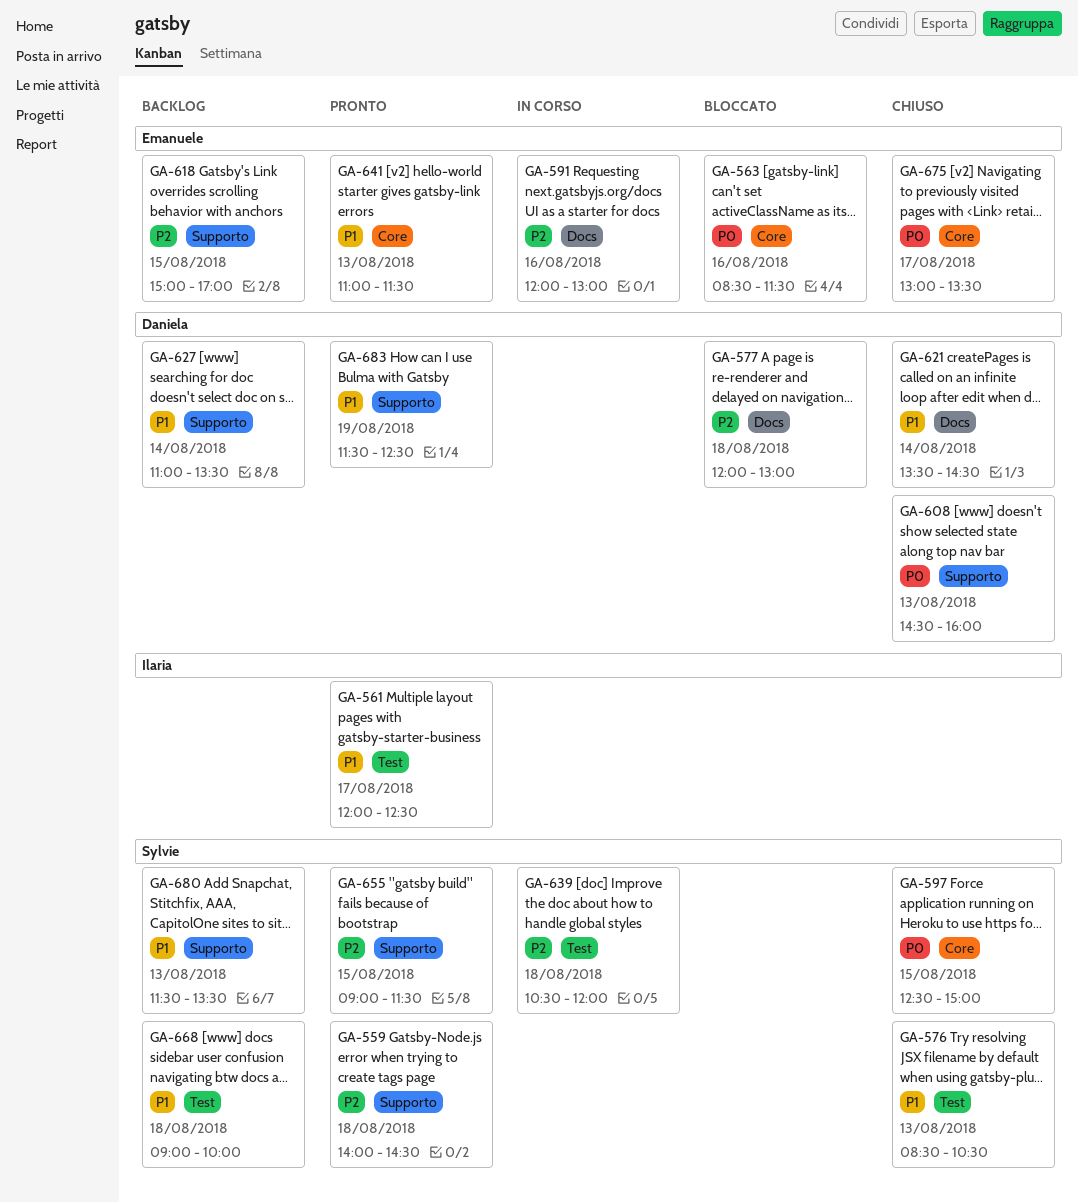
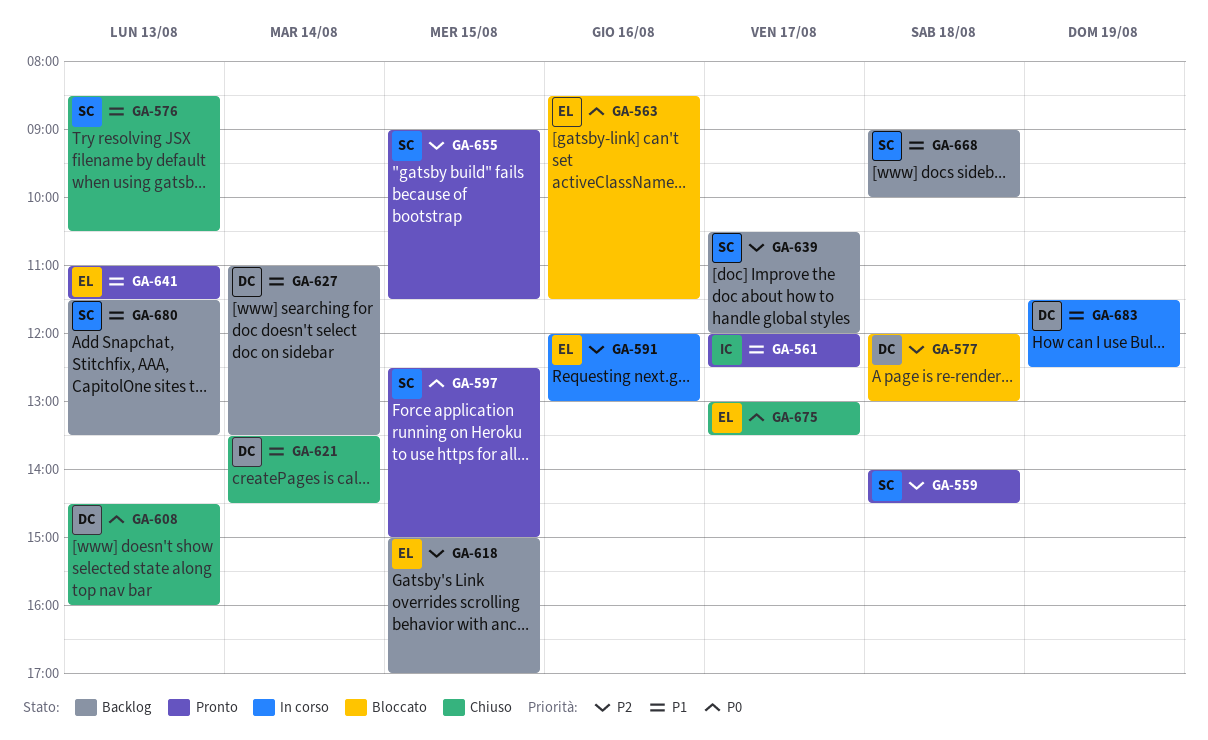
GA-597, status: Chiuso -> Pronto
GA-639, status: In corso -> Backlog
GA-639, day: Aug 18 -> Aug 17
GA-683, status: Pronto -> In corso

